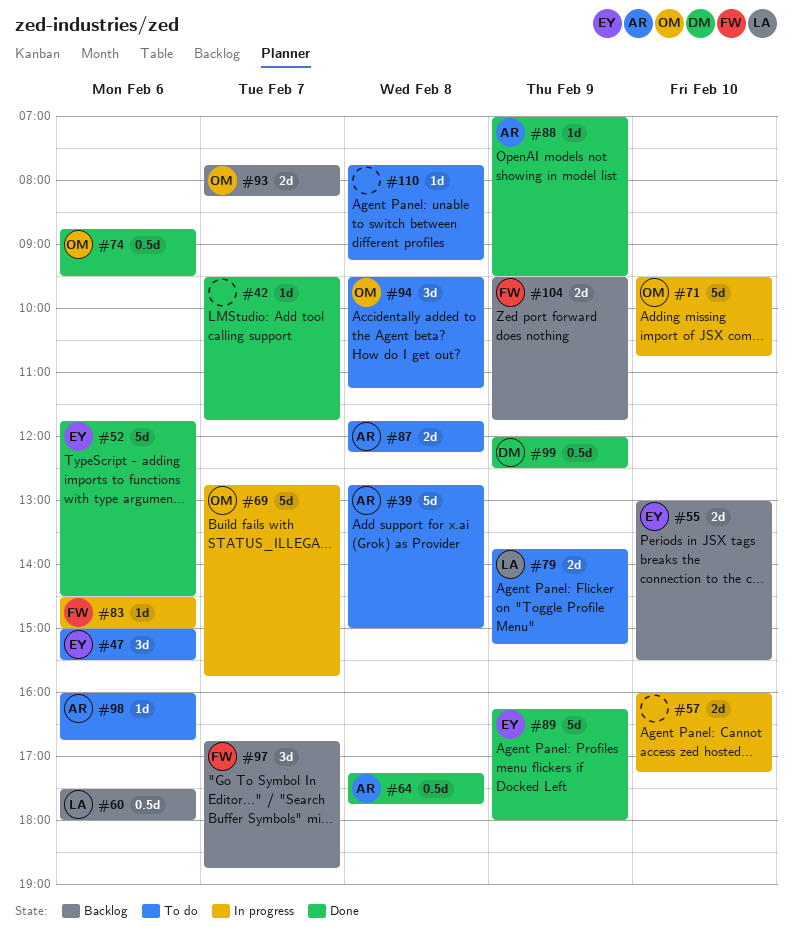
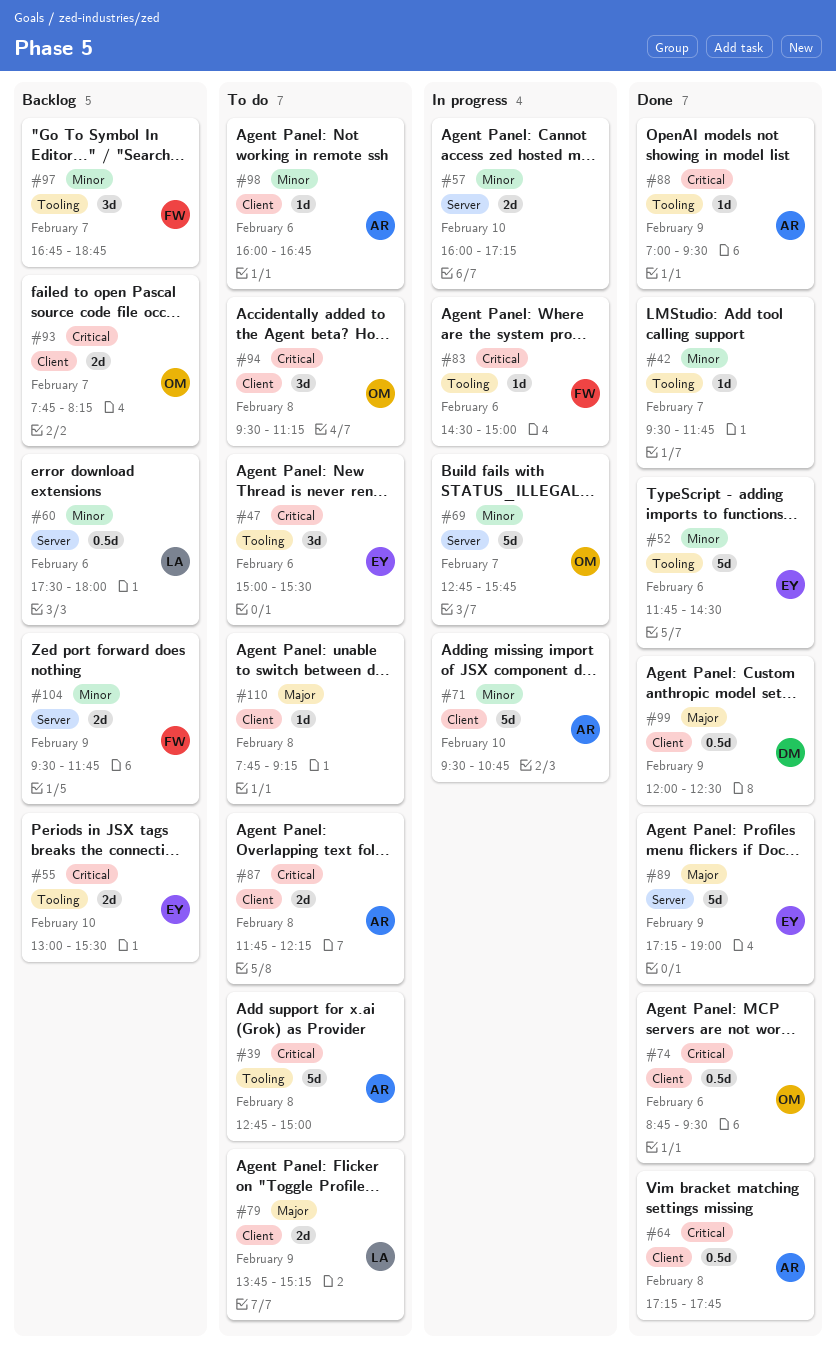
#71, owner: OM -> AR
#89, begins: 16:15 -> 17:15
#89, ends: 18:00 -> 19:00

